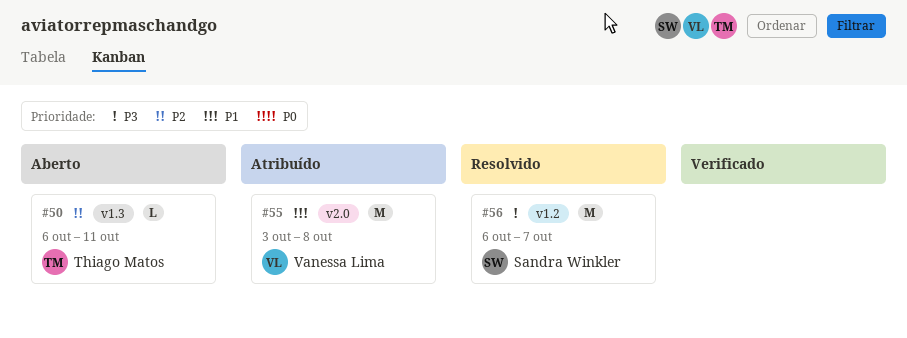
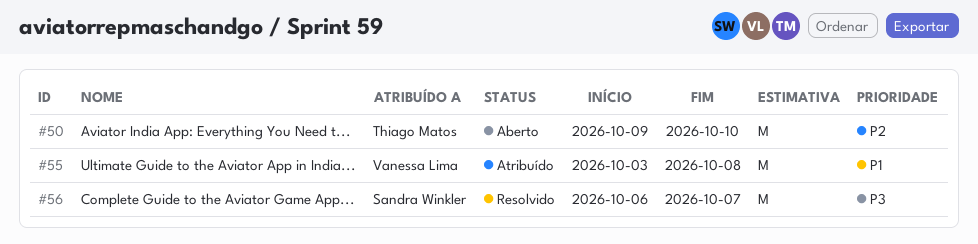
#50, estimate: L -> M
#50, start: Oct 6 -> Oct 9
#50, due: Oct 11 -> Oct 10

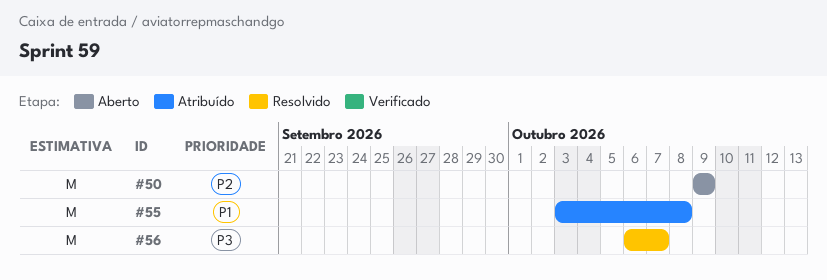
#50, due: Oct 10 -> Oct 9

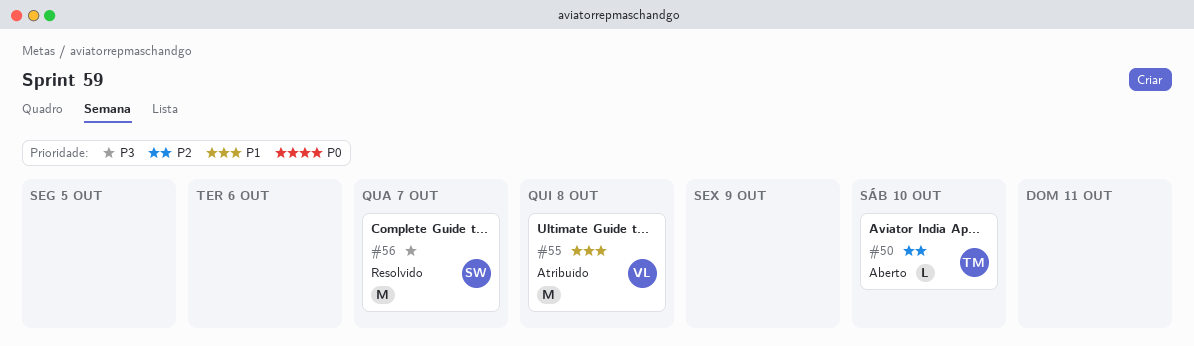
#50, estimate: M -> L
#50, due: Oct 9 -> Oct 10

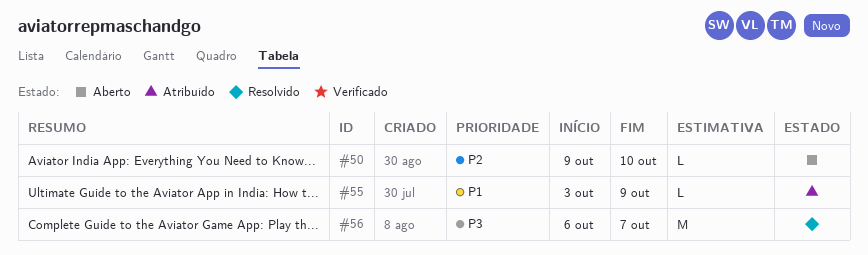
#55, estimate: M -> L
#55, due: Oct 8 -> Oct 9

